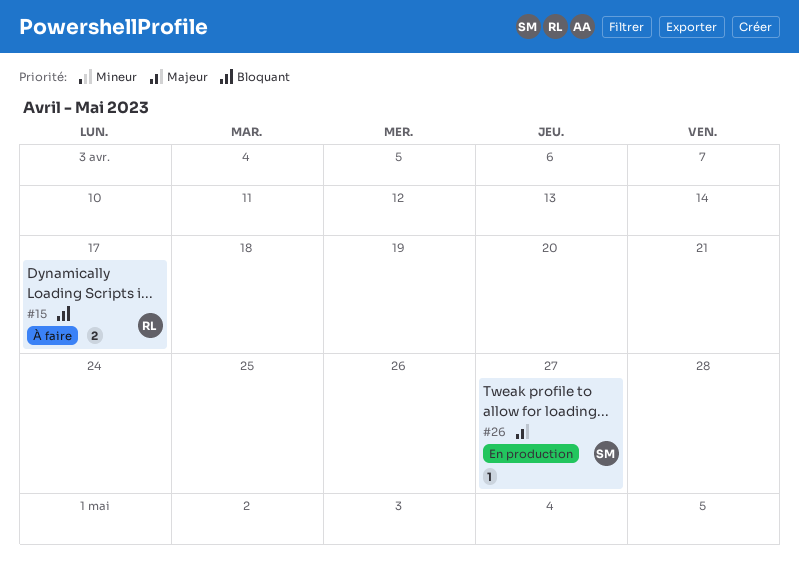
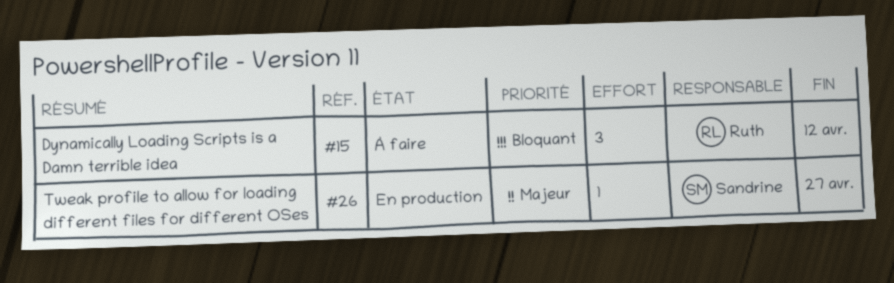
#15, estimate: 2 -> 3
#15, due: Apr 17 -> Apr 12

